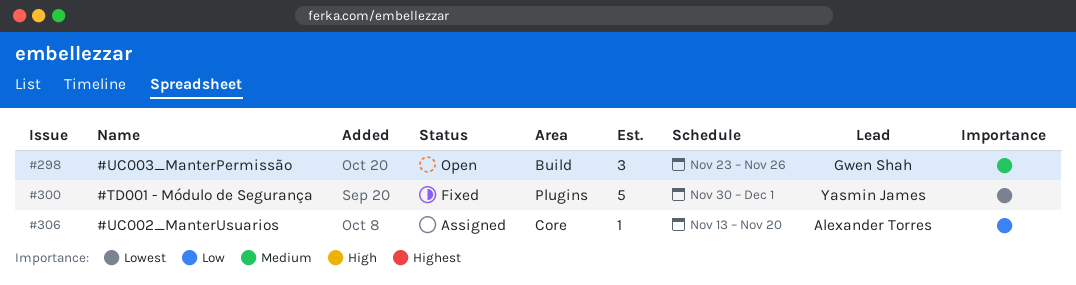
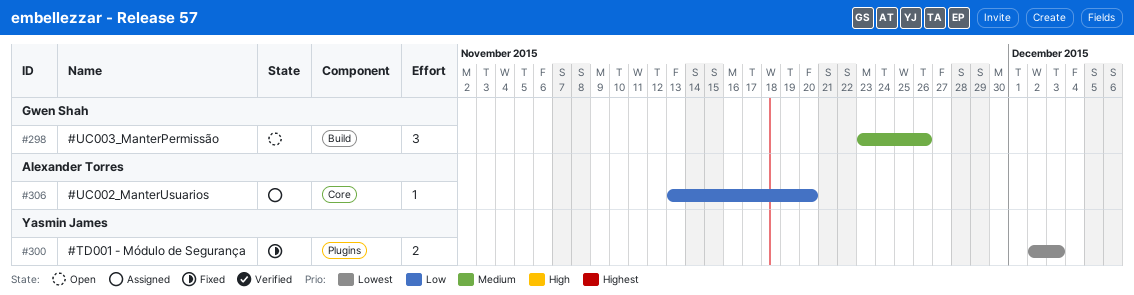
#300, estimate: 5 -> 2
#300, start: Nov 30 -> Dec 2
#300, due: Dec 1 -> Dec 3

